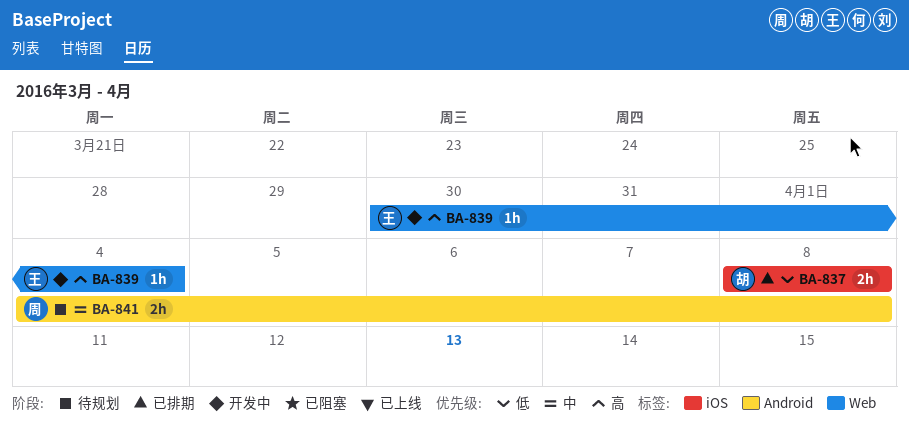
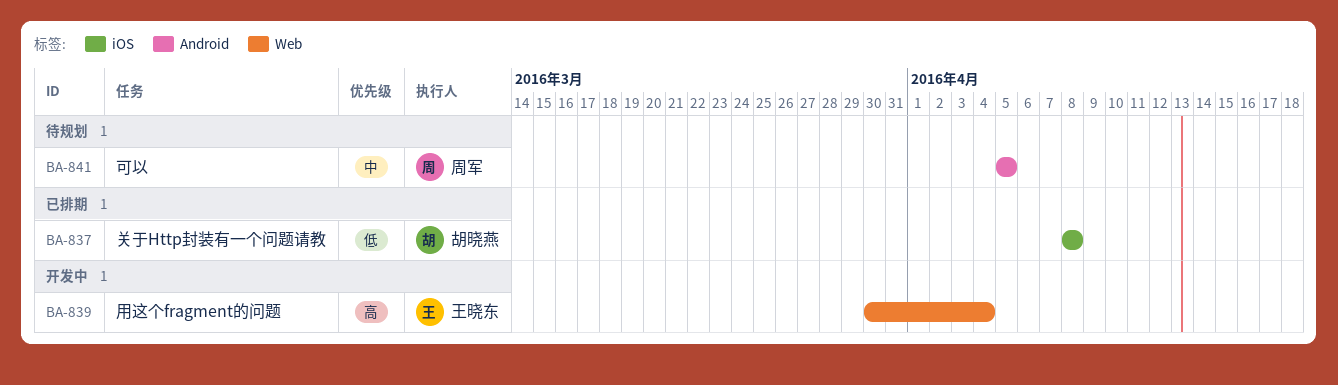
BA-841, start: Apr 4 -> Apr 5
BA-841, due: Apr 8 -> Apr 5

